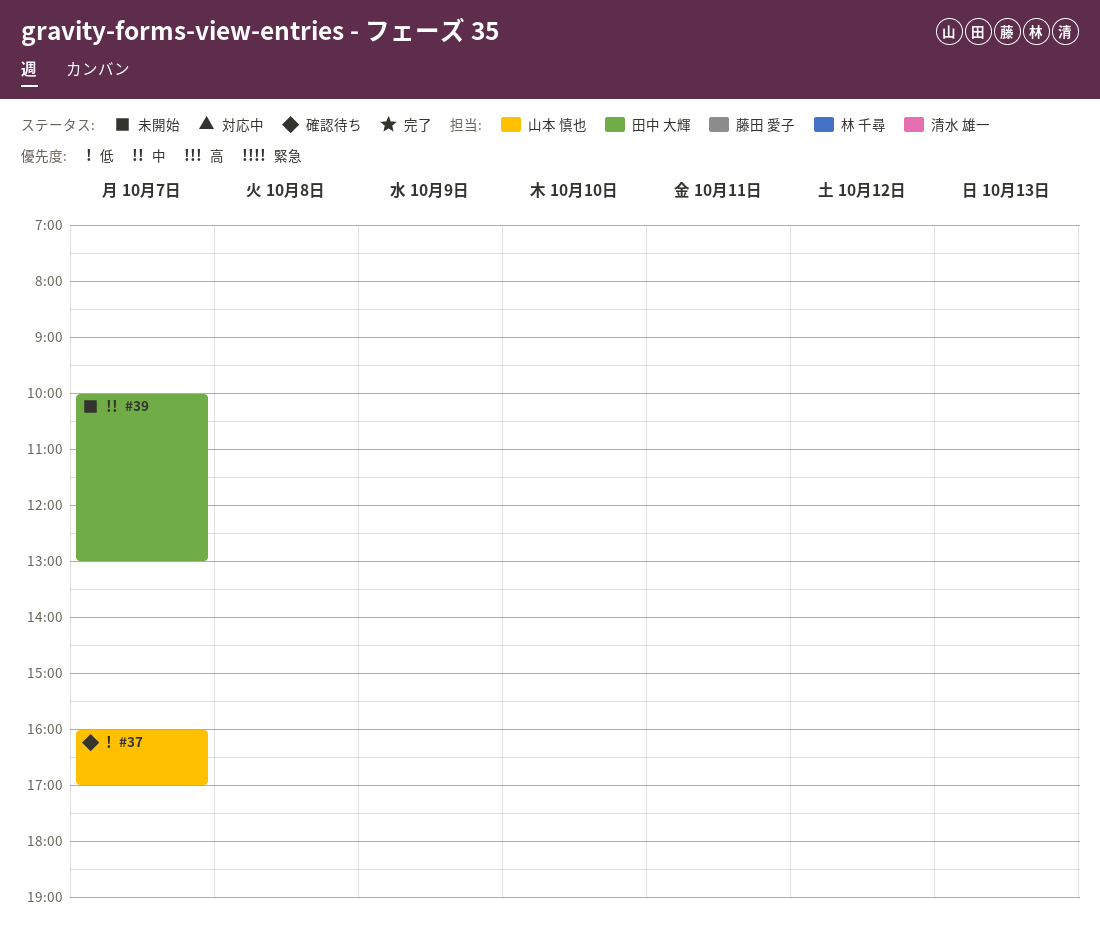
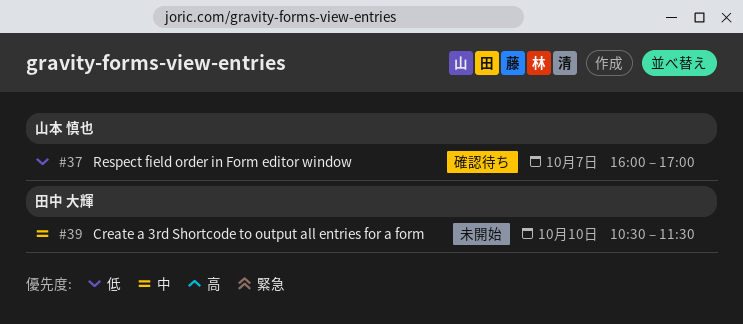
#39, day: Oct 7 -> Oct 10
#39, begins: 10:00 -> 10:30
#39, ends: 13:00 -> 11:30

